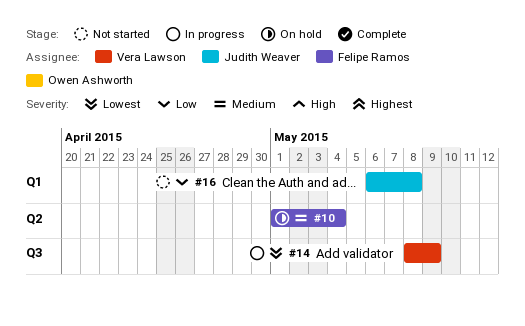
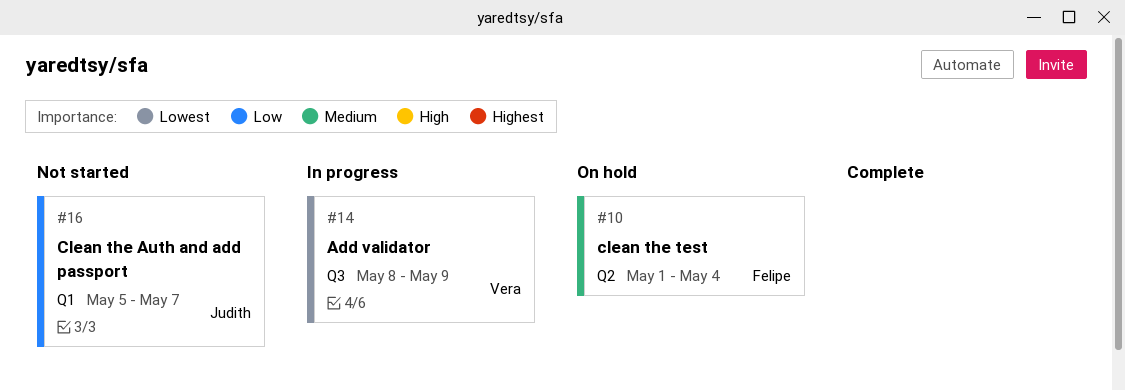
#16, start: May 6 -> May 5
#16, due: May 8 -> May 7

